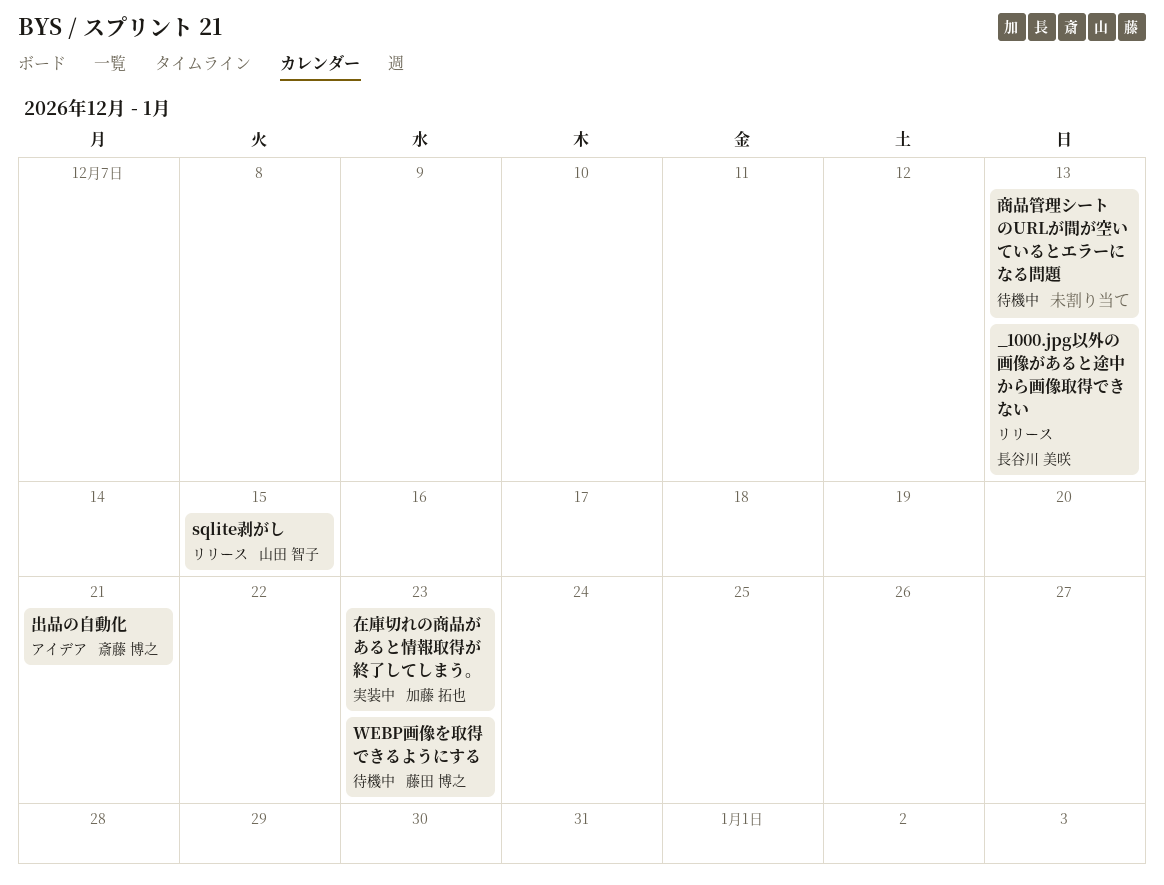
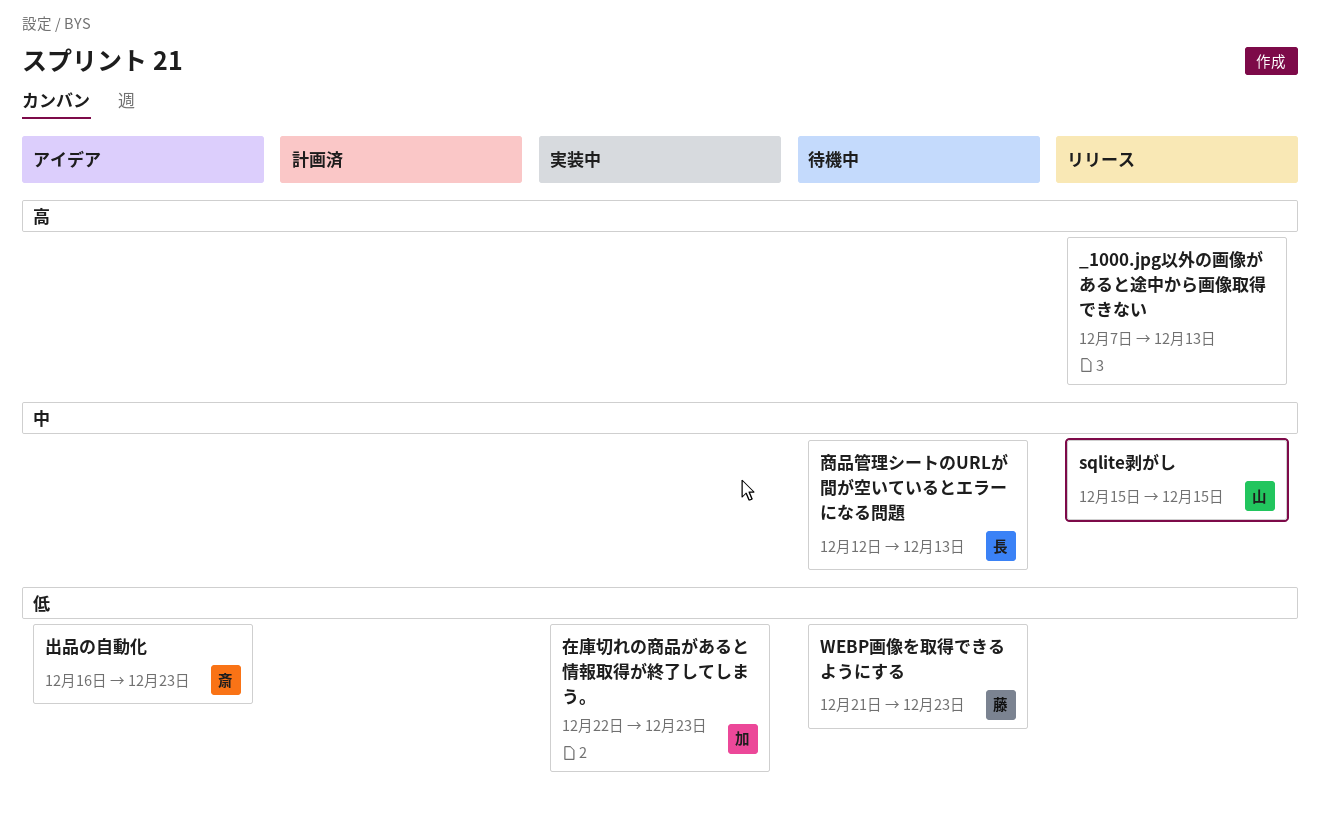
_1000.jpg以外の画像があると途中から画像取得できない, owner: 長谷川 美咲 -> none
出品の自動化, due: Dec 21 -> Dec 23
商品管理シートのURLが間が空いているとエラーになる問題, owner: none -> 長谷川 美咲

